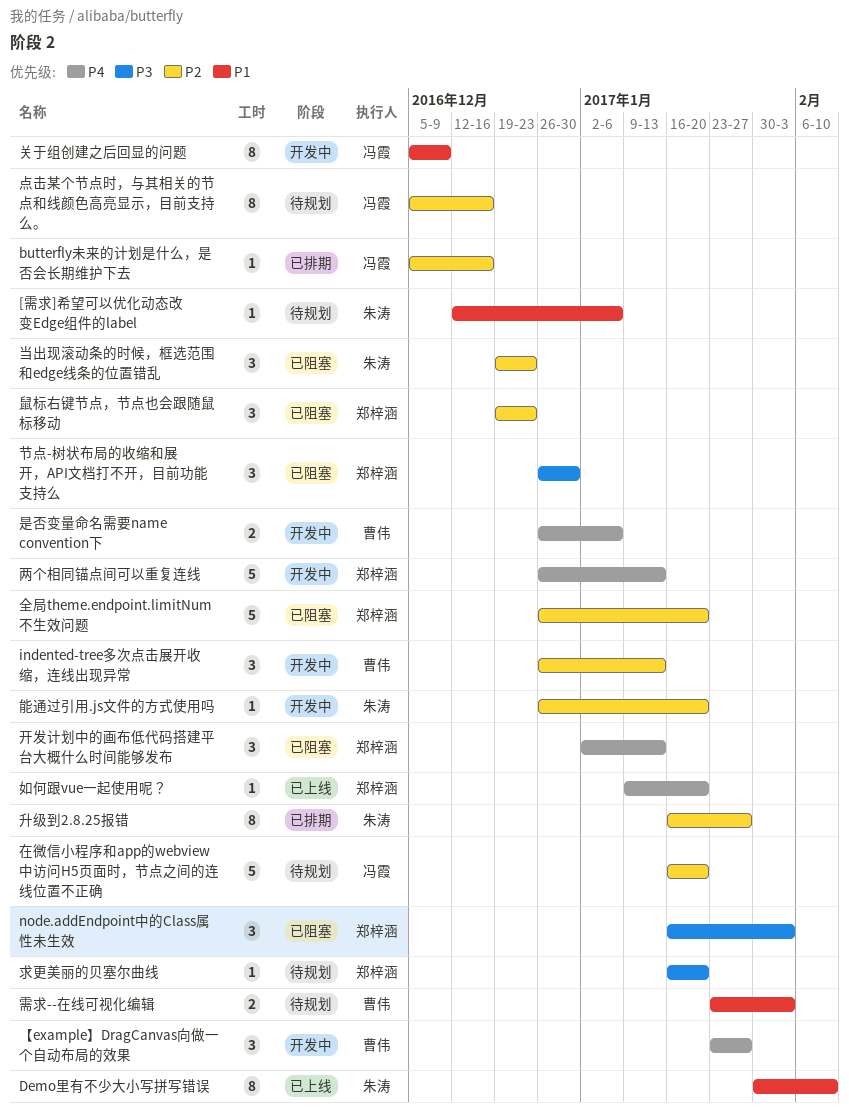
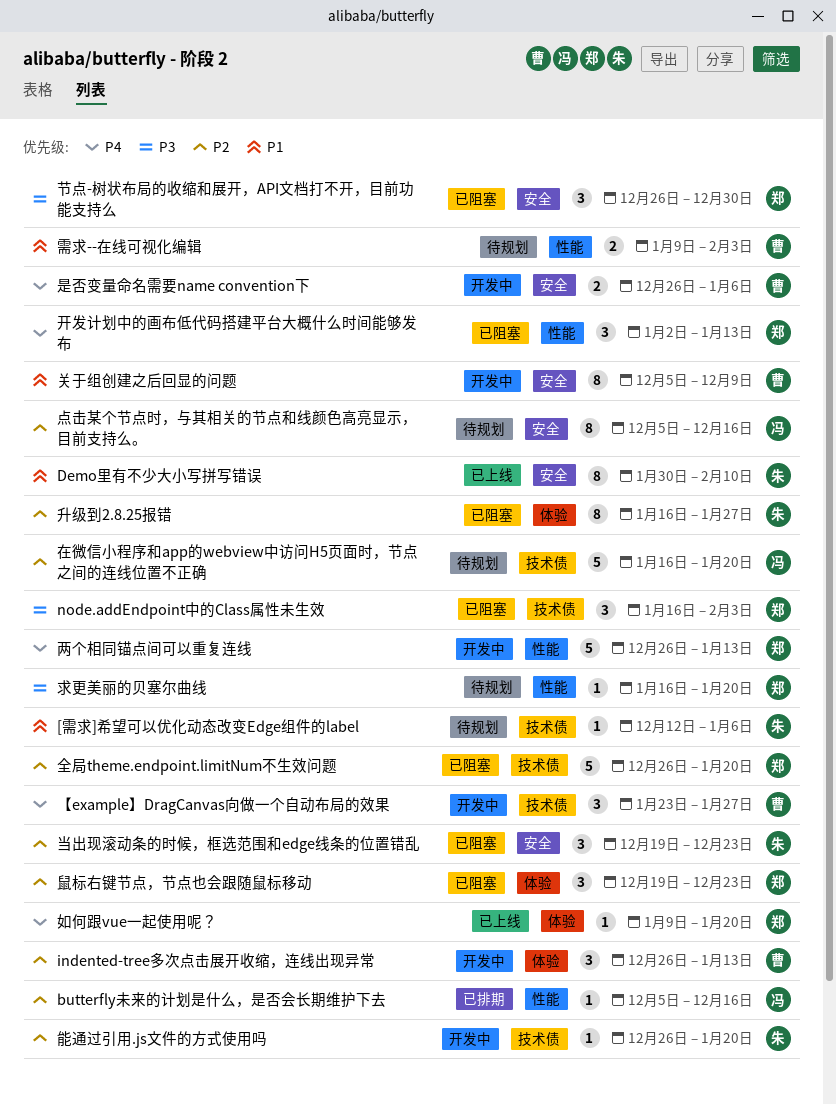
关于组创建之后回显的问题, owner: 冯霞 -> 曹伟
升级到2.8.25报错, status: 已排期 -> 已阻塞
需求--在线可视化编辑, start: Jan 23 -> Jan 9

